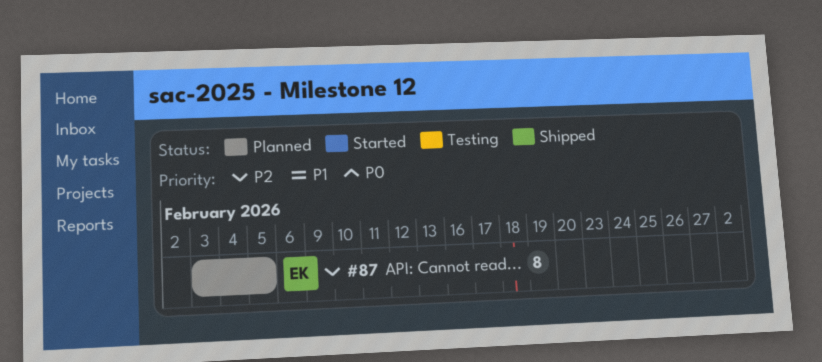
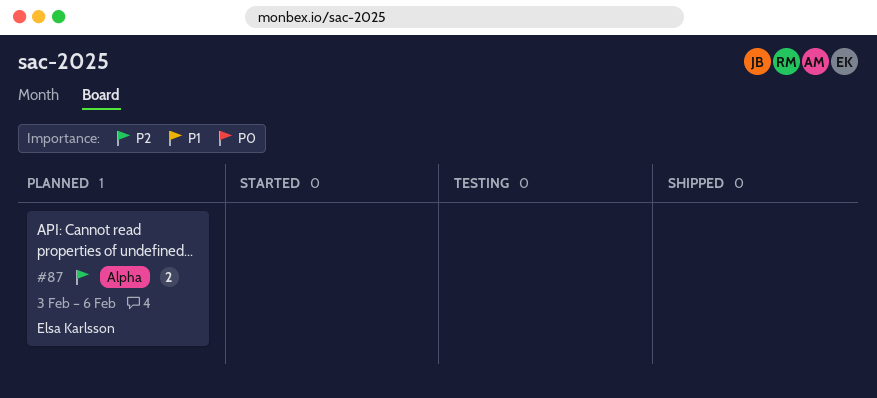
#87, estimate: 8 -> 2
#87, due: Feb 5 -> Feb 6

